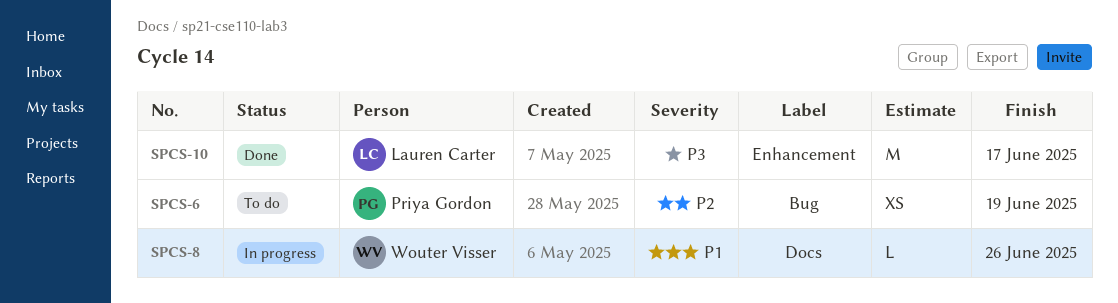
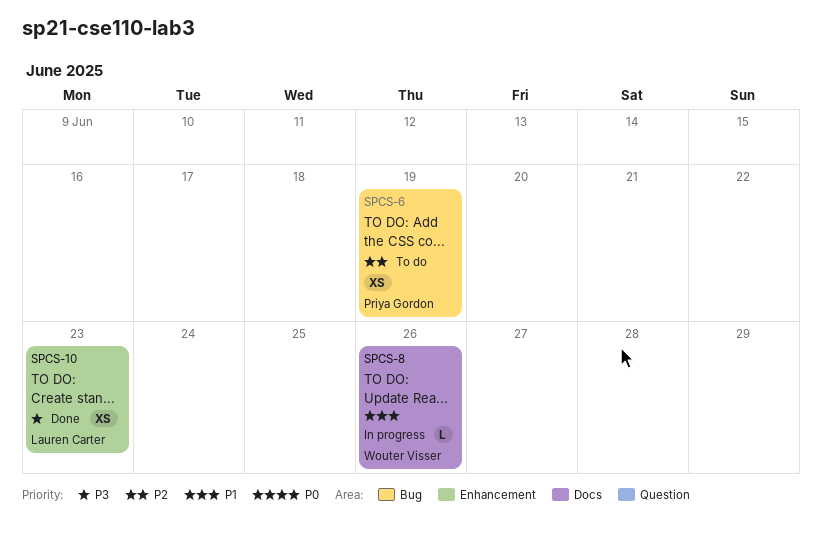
SPCS-10, estimate: M -> XS
SPCS-10, due: Jun 17 -> Jun 23

